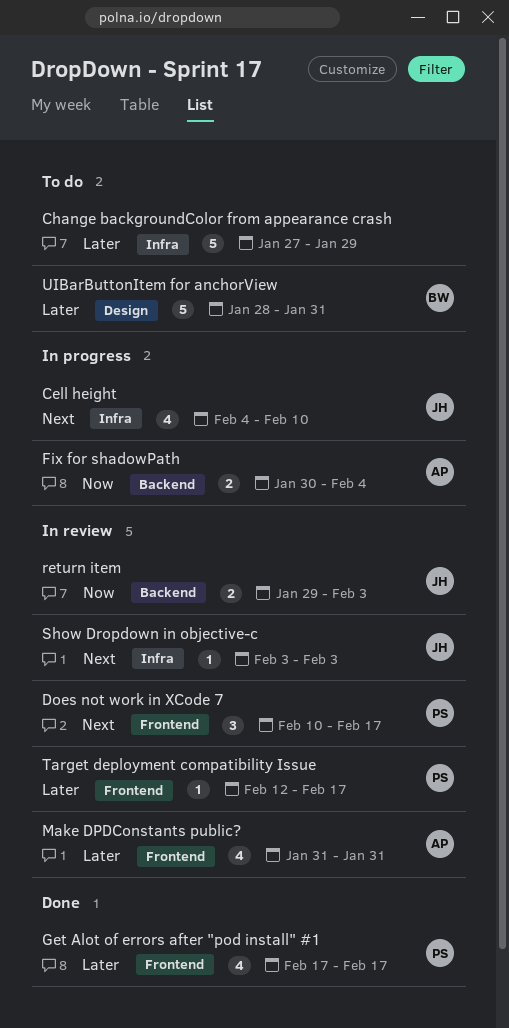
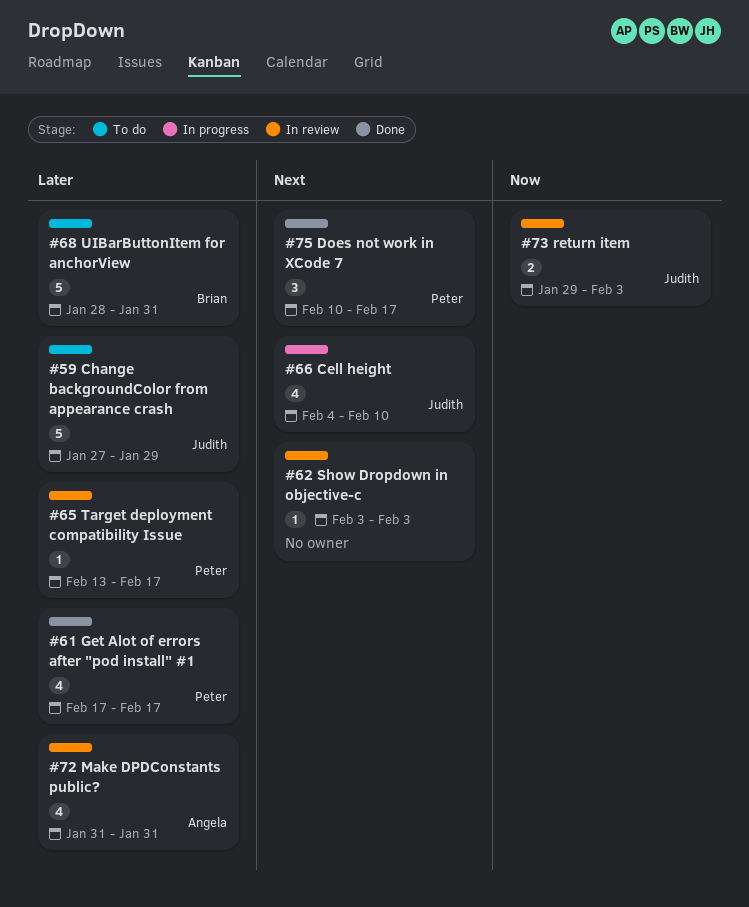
Change backgroundColor from appearance crash, owner: none -> Judith
Does not work in XCode 7, status: In review -> Done
Fix for shadowPath: present -> none
Show Dropdown in objective-c, owner: Judith -> none
Target deployment compatibility Issue, start: Feb 12 -> Feb 13

